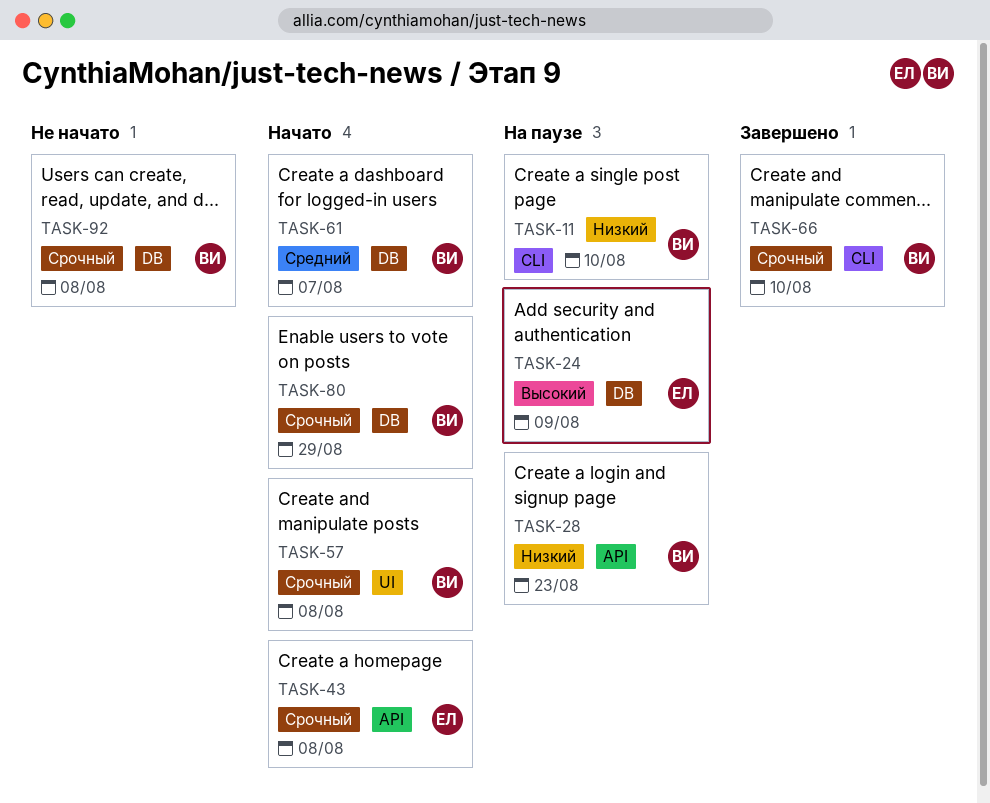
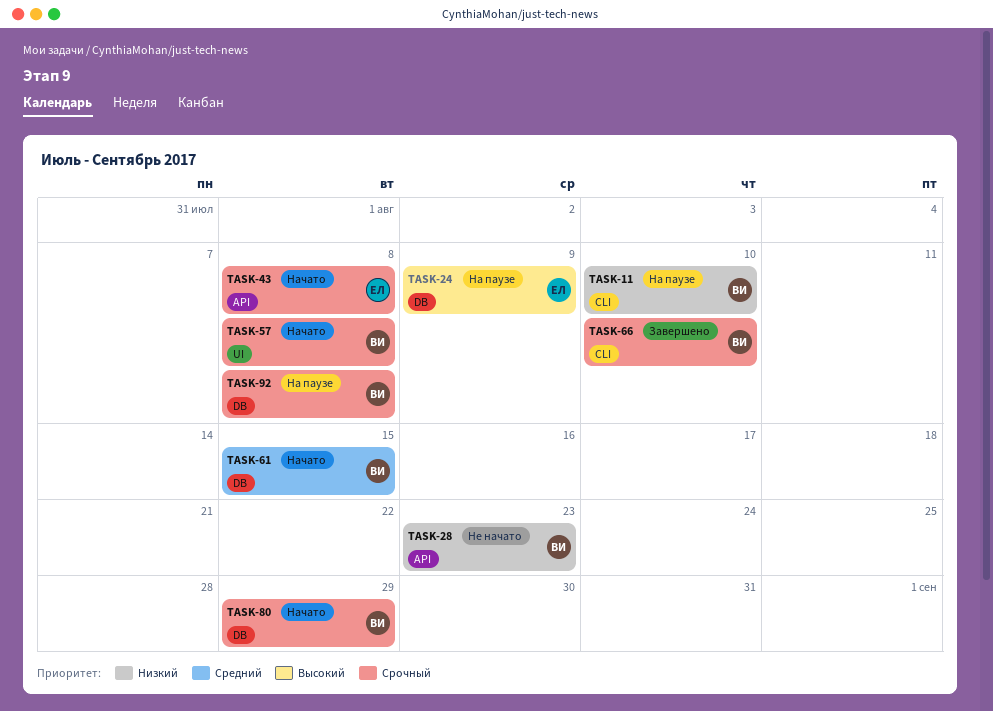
TASK-28, status: На паузе -> Не начато
TASK-61, due: Aug 7 -> Aug 15
TASK-92, status: Не начато -> На паузе

